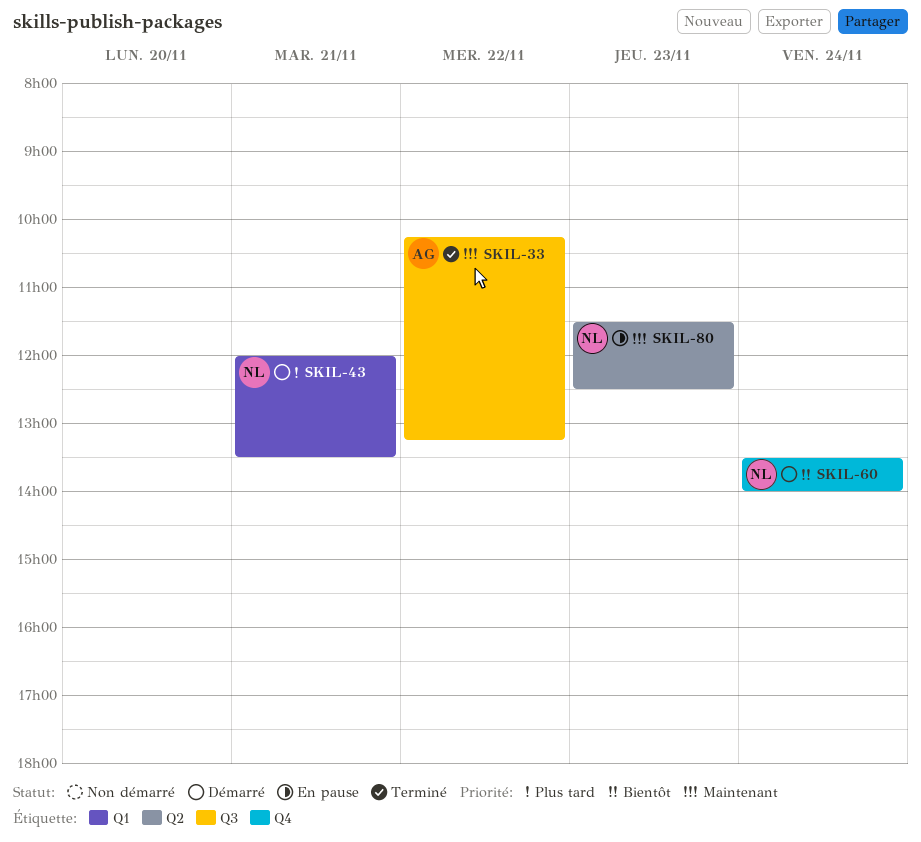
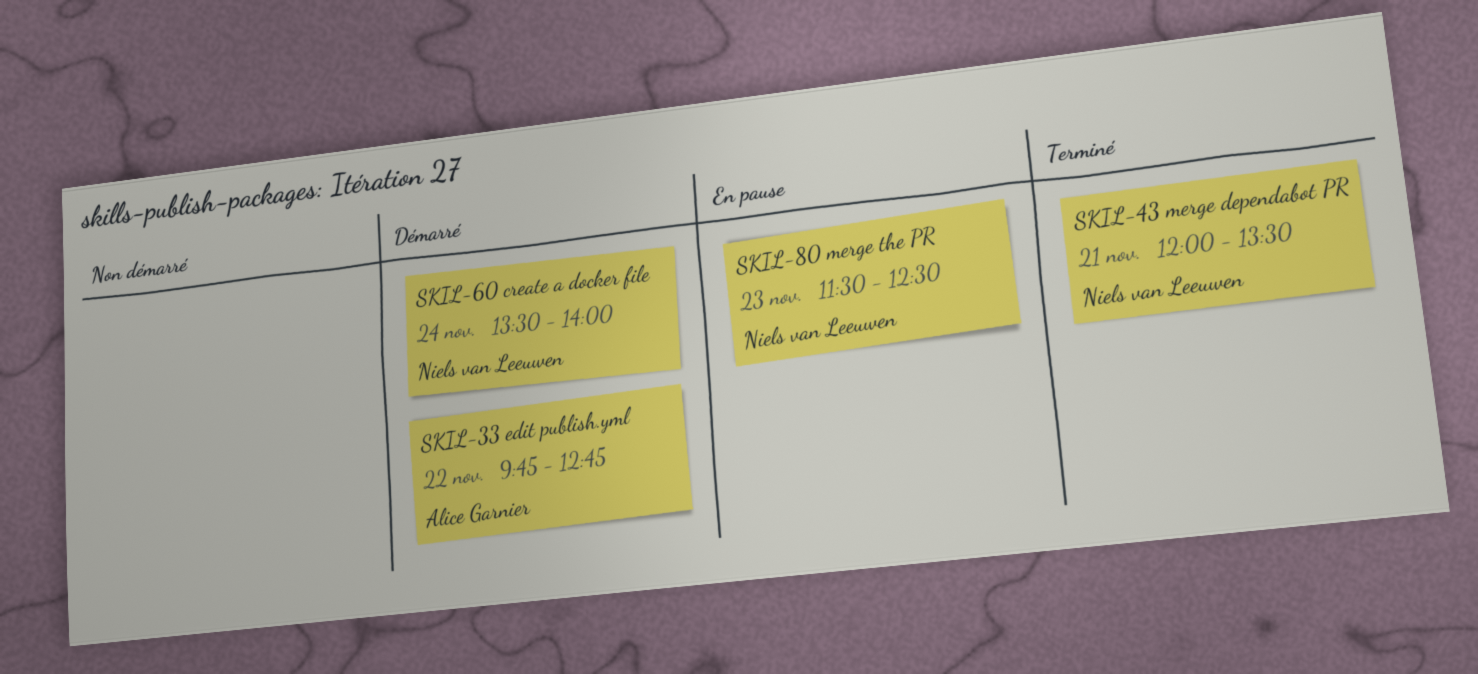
SKIL-33, status: Terminé -> Démarré
SKIL-33, begins: 10:15 -> 09:45
SKIL-33, ends: 13:15 -> 12:45
SKIL-43, status: Démarré -> Terminé

